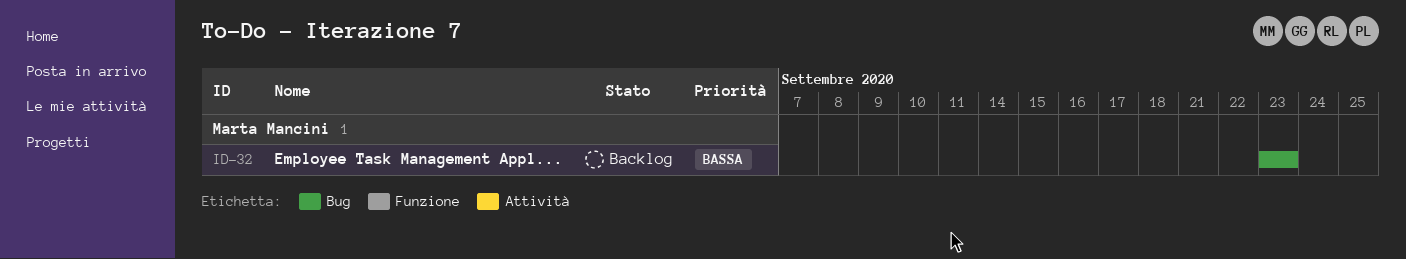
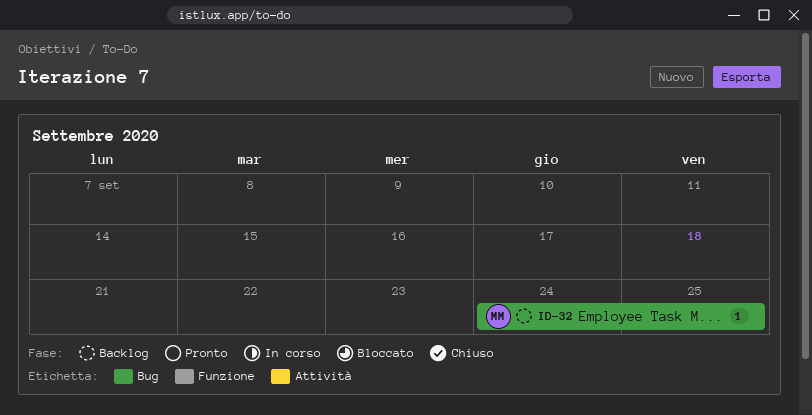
ID-32, start: Sep 23 -> Sep 24
ID-32, due: Sep 23 -> Sep 25

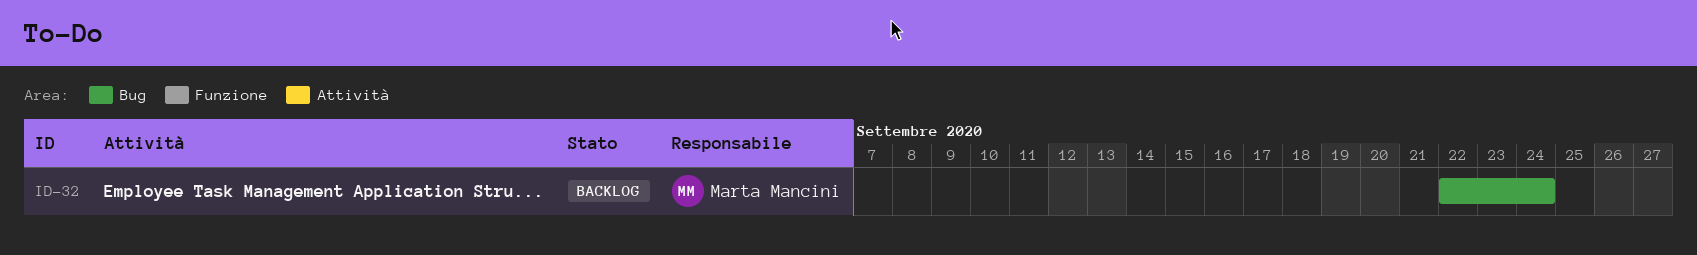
ID-32, start: Sep 24 -> Sep 22
ID-32, due: Sep 25 -> Sep 24

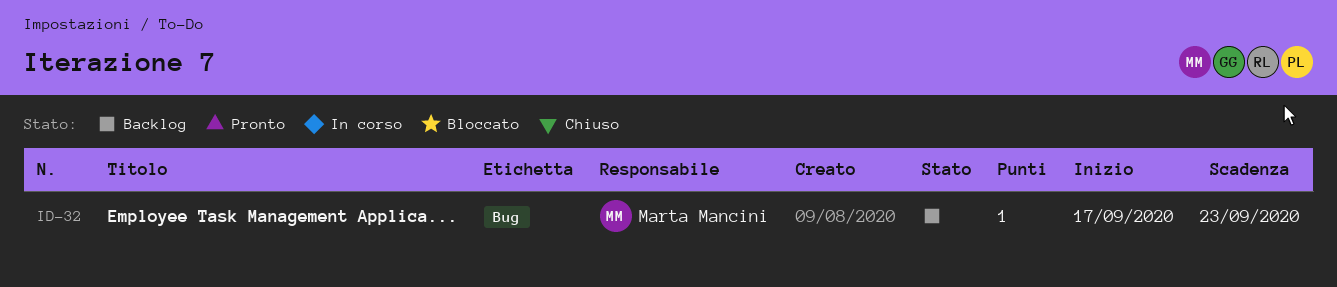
ID-32, start: Sep 22 -> Sep 17
ID-32, due: Sep 24 -> Sep 23

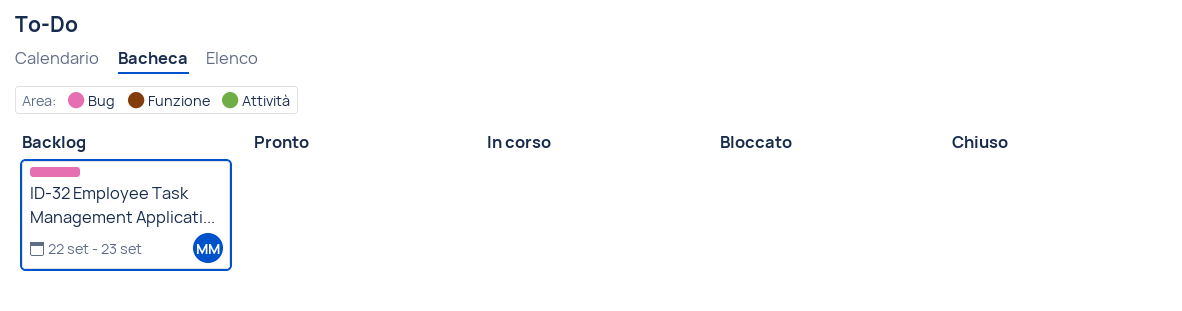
ID-32, start: Sep 17 -> Sep 22

